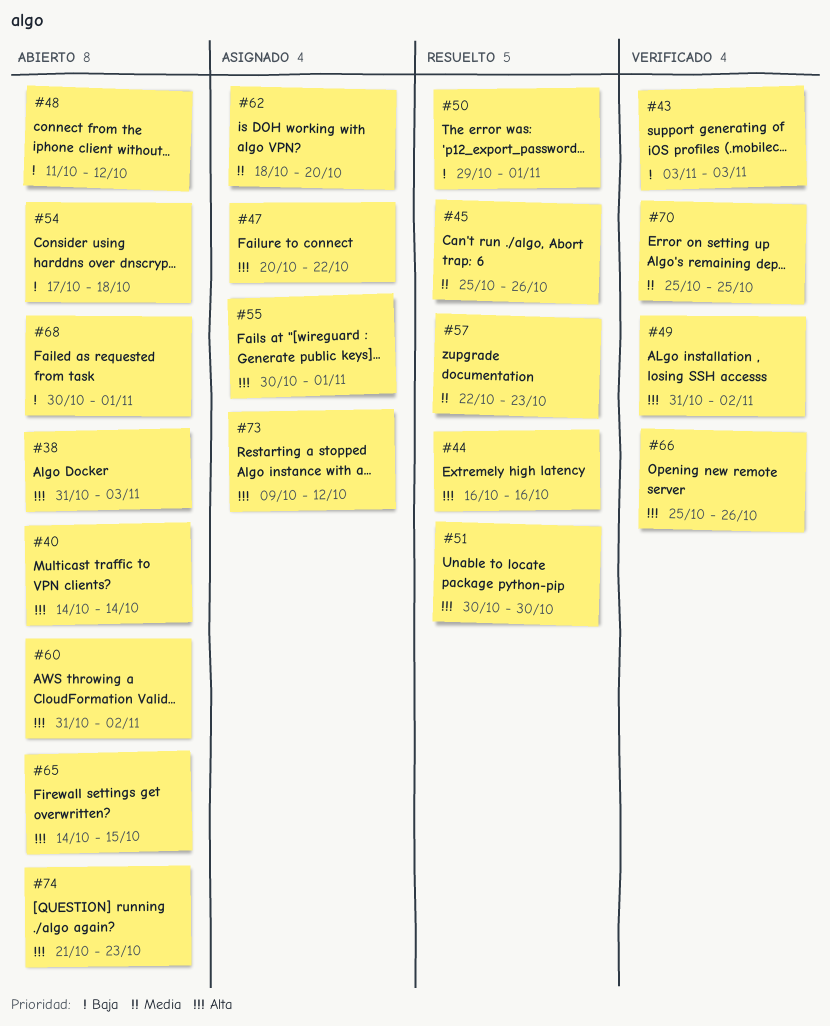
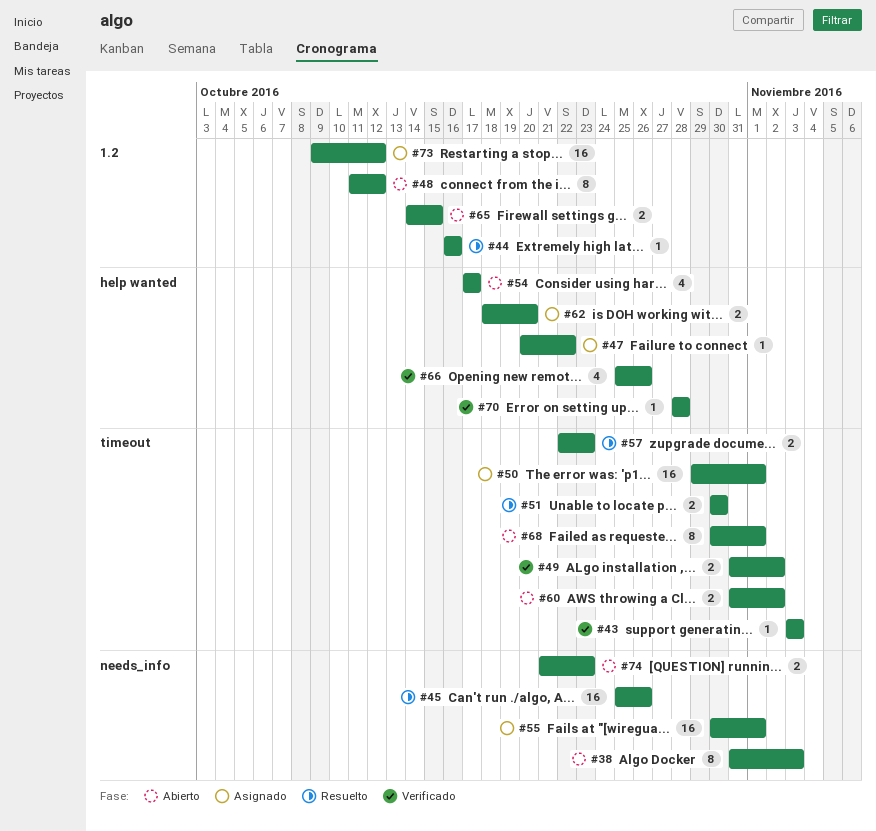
#40: present -> none
#50, status: Resuelto -> Asignado
#54, due: Oct 18 -> Oct 17
#70, start: Oct 25 -> Oct 28
#70, due: Oct 25 -> Oct 28

